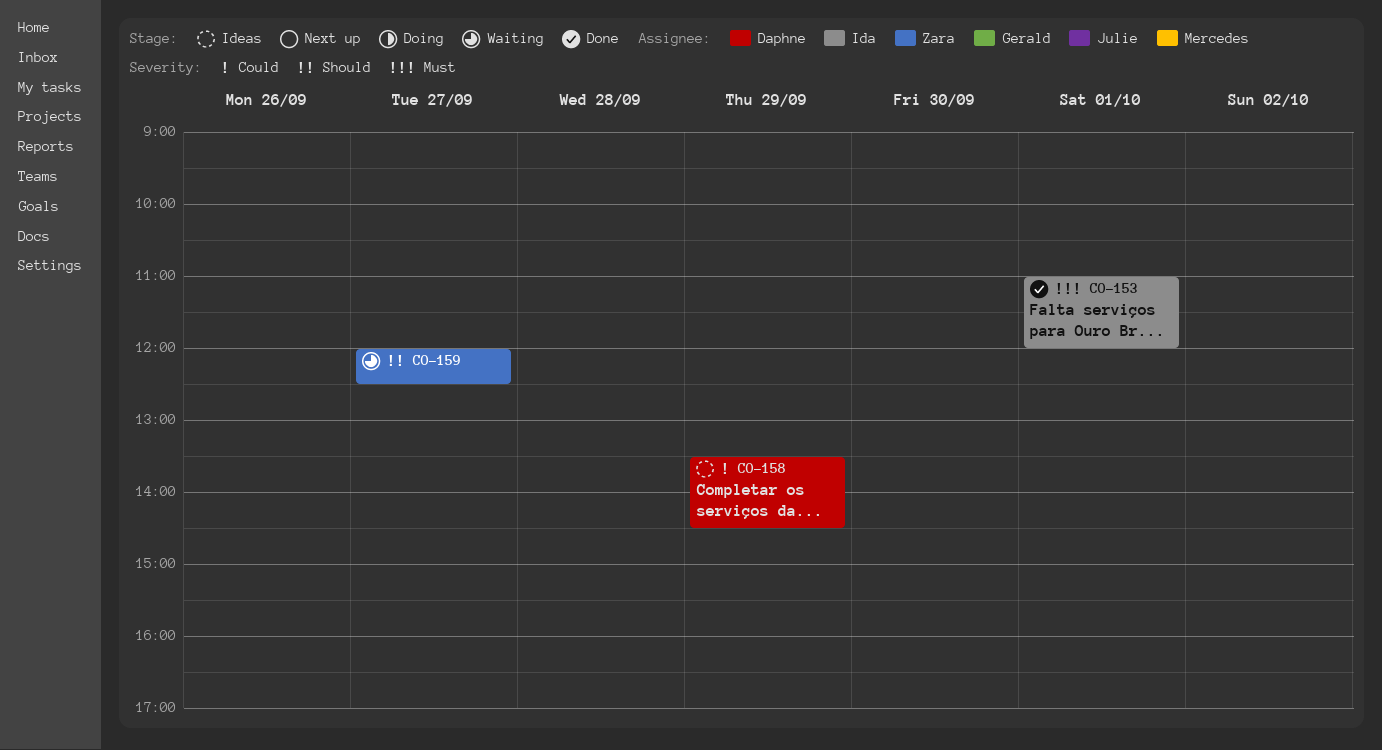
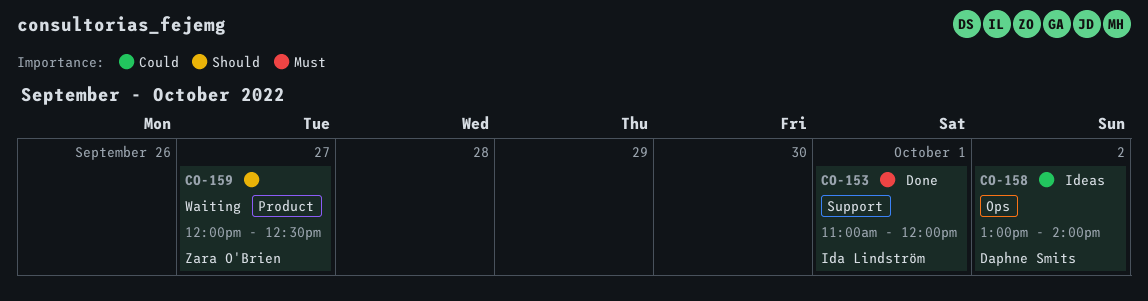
CO-158, day: Sep 29 -> Oct 2
CO-158, begins: 13:30 -> 13:00
CO-158, ends: 14:30 -> 14:00

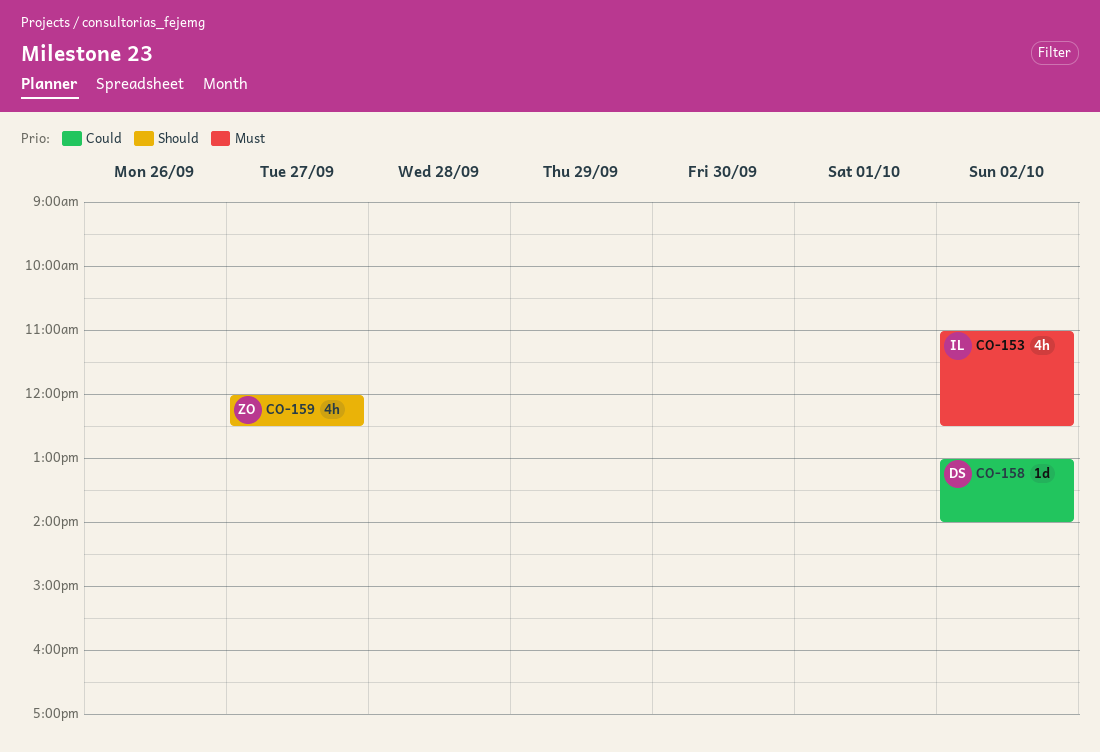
CO-153, day: Oct 1 -> Oct 2
CO-153, ends: 12:00 -> 12:30

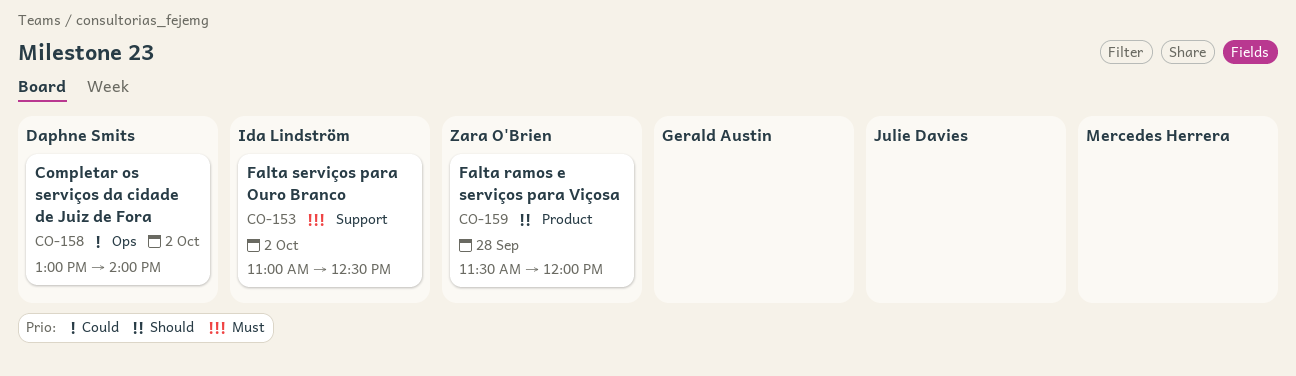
CO-159, day: Sep 27 -> Sep 28
CO-159, begins: 12:00 -> 11:30
CO-159, ends: 12:30 -> 12:00

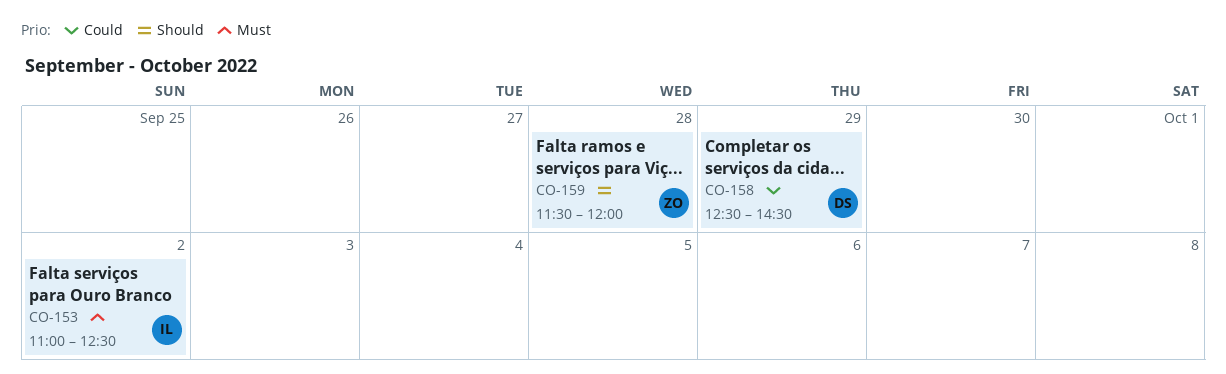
CO-158, day: Oct 2 -> Sep 29
CO-158, begins: 13:00 -> 12:30
CO-158, ends: 14:00 -> 14:30

